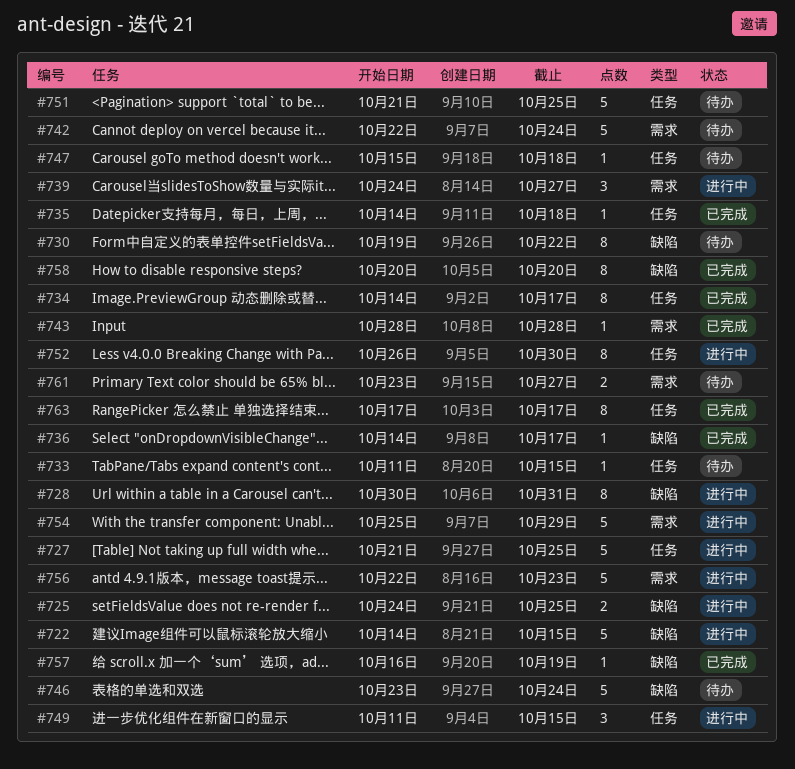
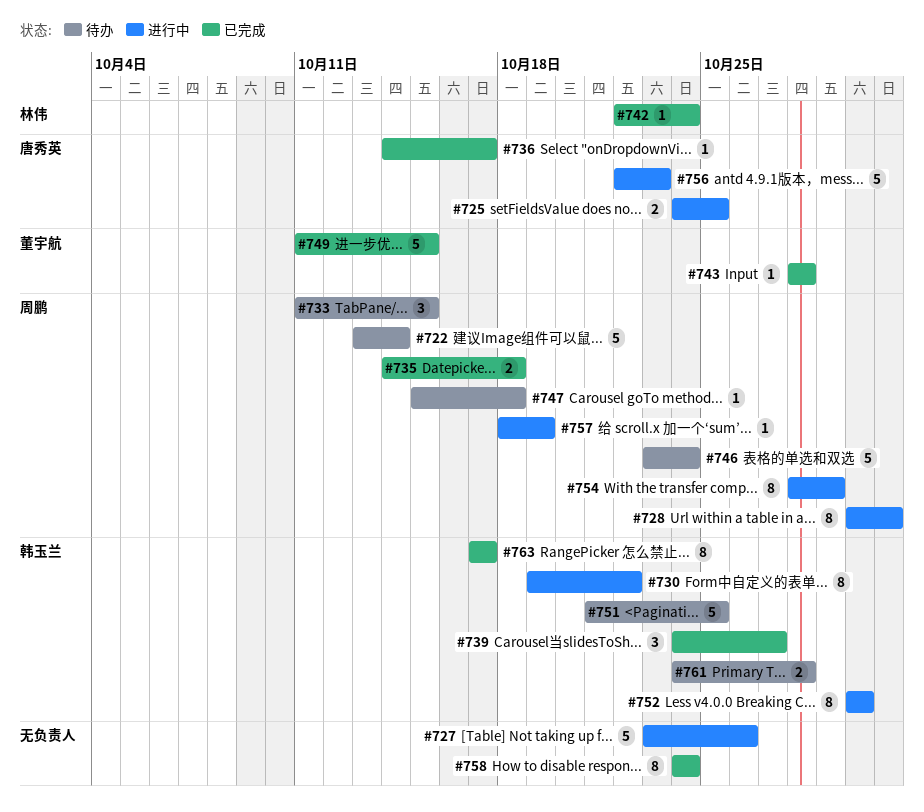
#722, status: 进行中 -> 待办
#722, start: Oct 14 -> Oct 13
#722, due: Oct 15 -> Oct 14
#727, start: Oct 21 -> Oct 23
#727, due: Oct 25 -> Oct 26
#730, status: 待办 -> 进行中
#733, estimate: 1 -> 3
#734: present -> none
#735, estimate: 1 -> 2
#739, status: 进行中 -> 已完成
#742, status: 待办 -> 已完成
#742, estimate: 5 -> 1
#749, status: 进行中 -> 已完成
#749, estimate: 3 -> 5
#752, start: Oct 26 -> Oct 30
#754, estimate: 5 -> 8
#754, start: Oct 25 -> Oct 28
#757, status: 已完成 -> 进行中
#757, start: Oct 16 -> Oct 18
#758, start: Oct 20 -> Oct 24
#758, due: Oct 20 -> Oct 24
#761, start: Oct 23 -> Oct 24
#761, due: Oct 27 -> Oct 28

